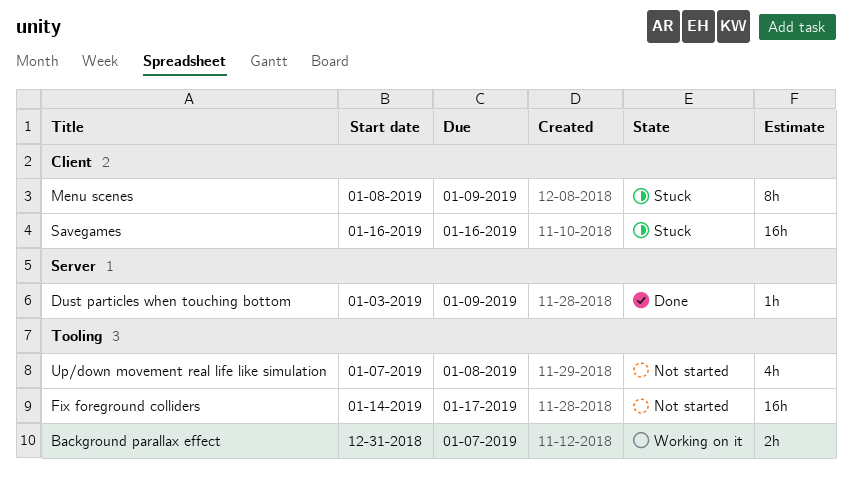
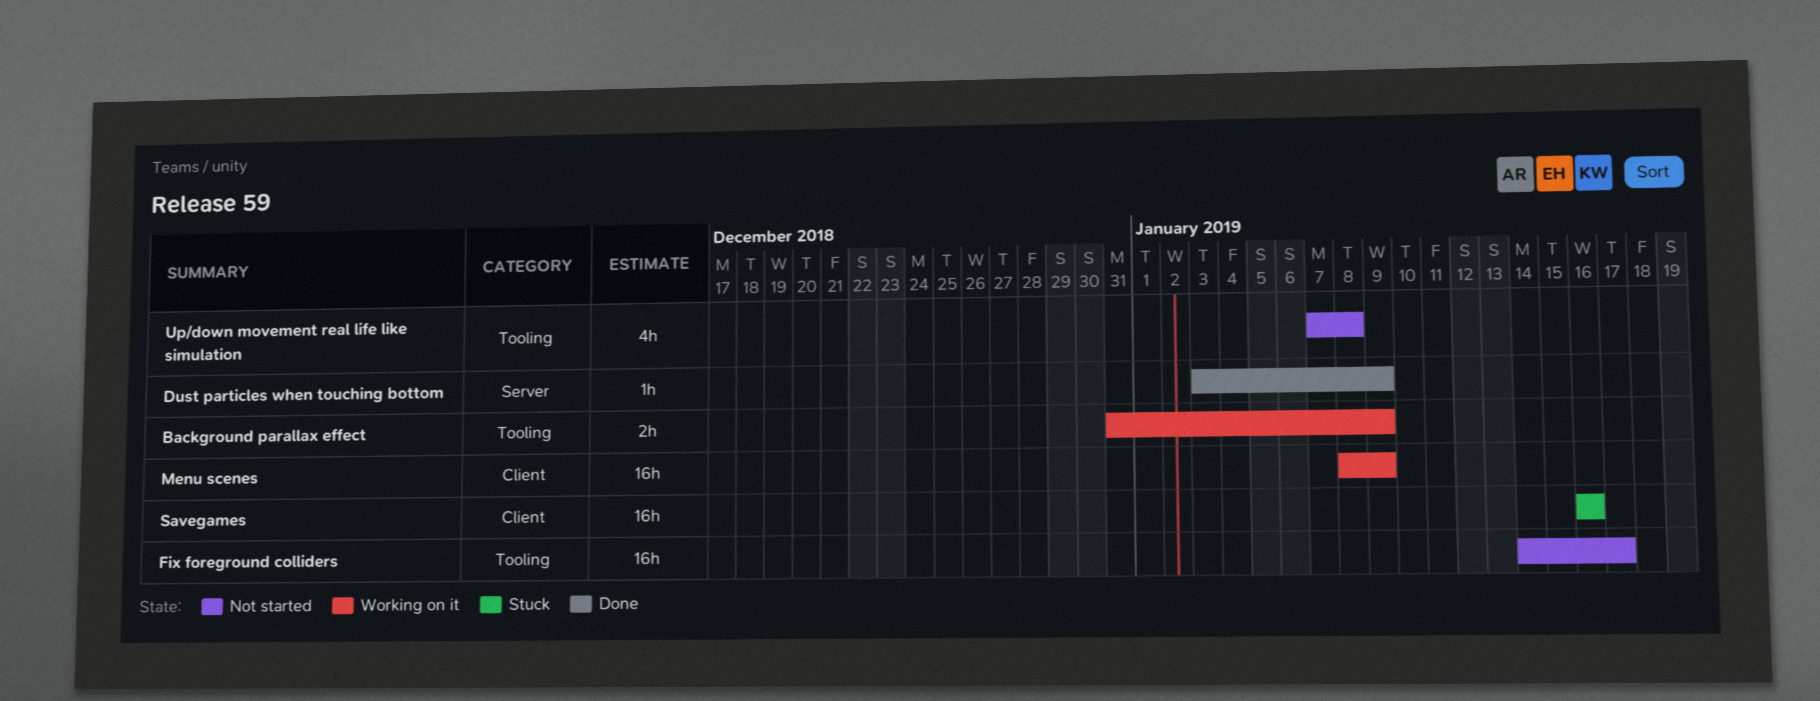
Background parallax effect, due: Jan 7 -> Jan 9
Menu scenes, status: Stuck -> Working on it
Menu scenes, estimate: 8h -> 16h

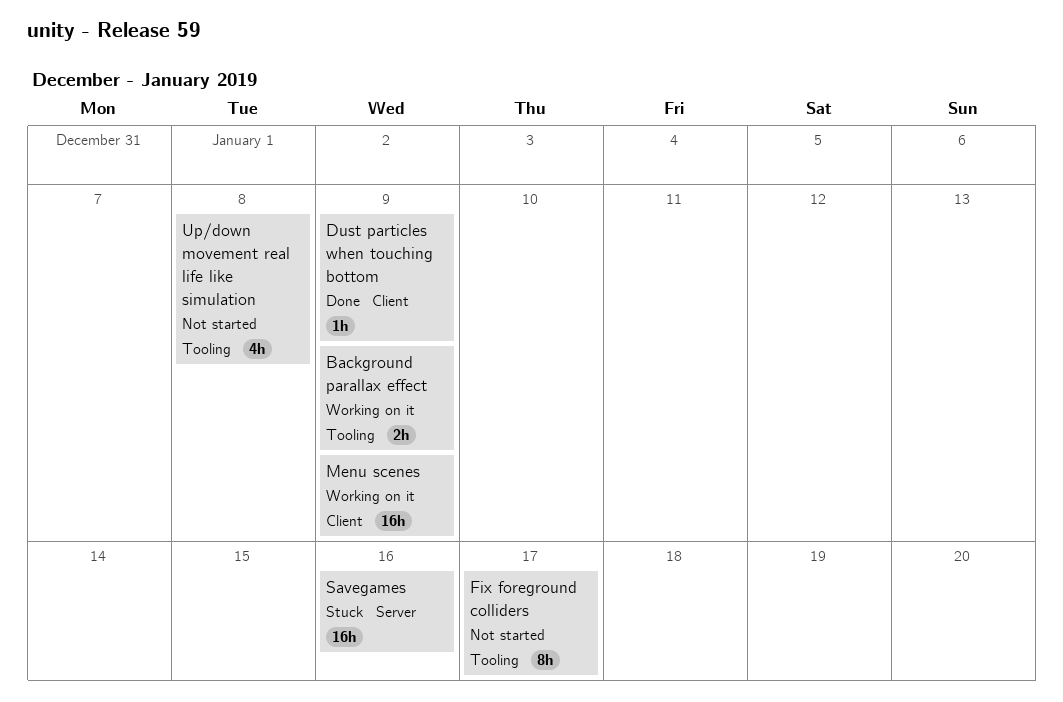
Dust particles when touching bottom, label: Server -> Client
Fix foreground colliders, estimate: 16h -> 8h
Savegames, label: Client -> Server

